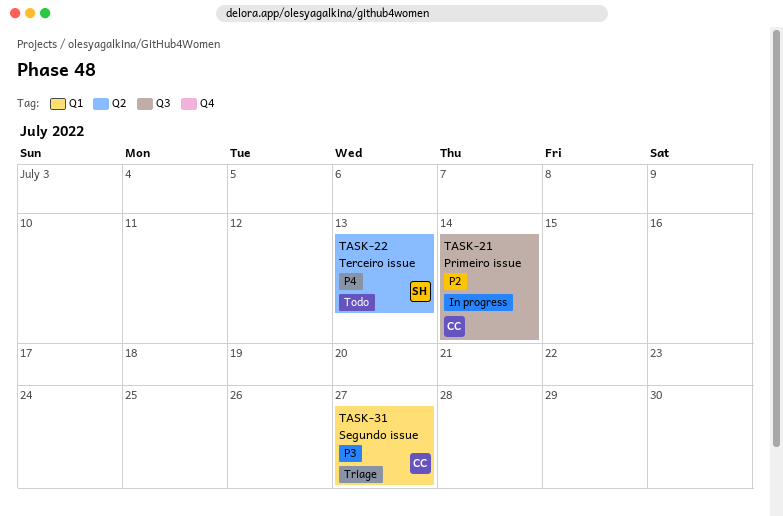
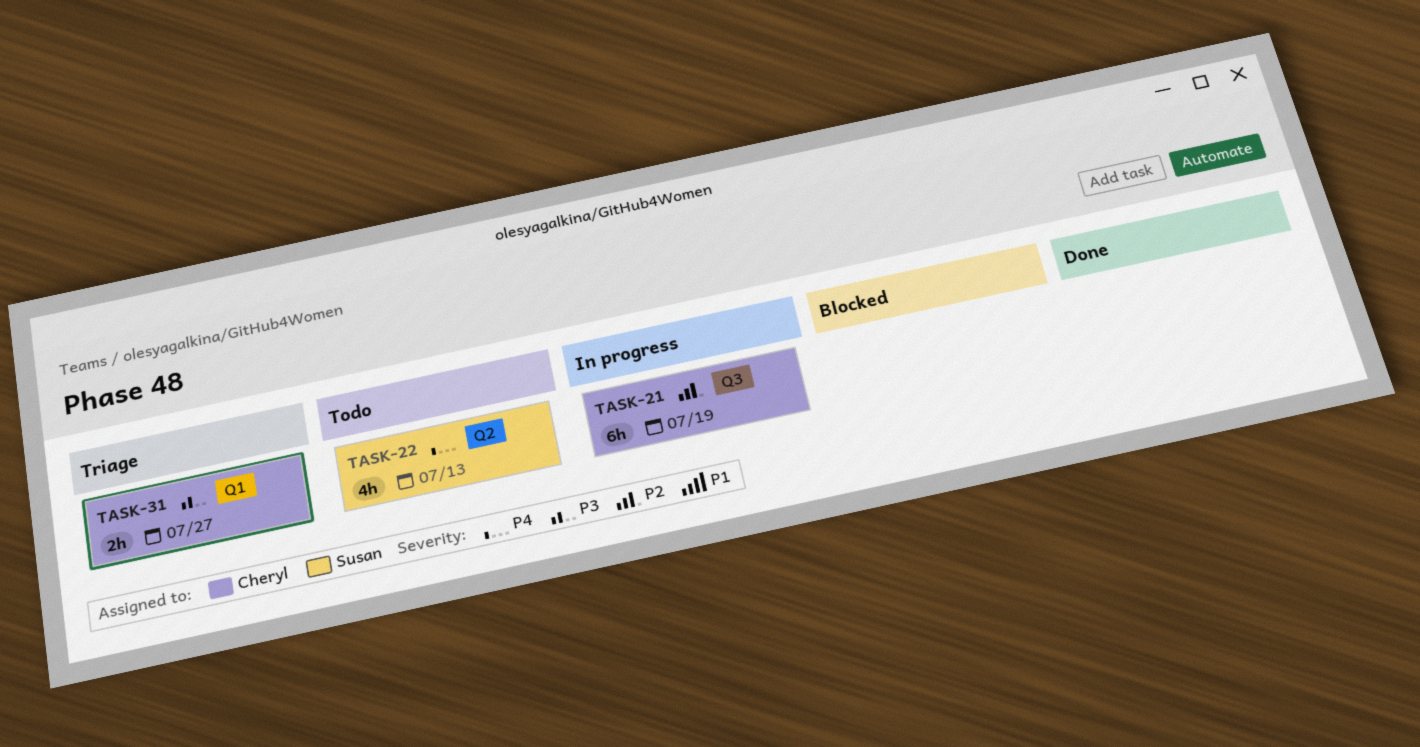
TASK-21, due: Jul 14 -> Jul 19

